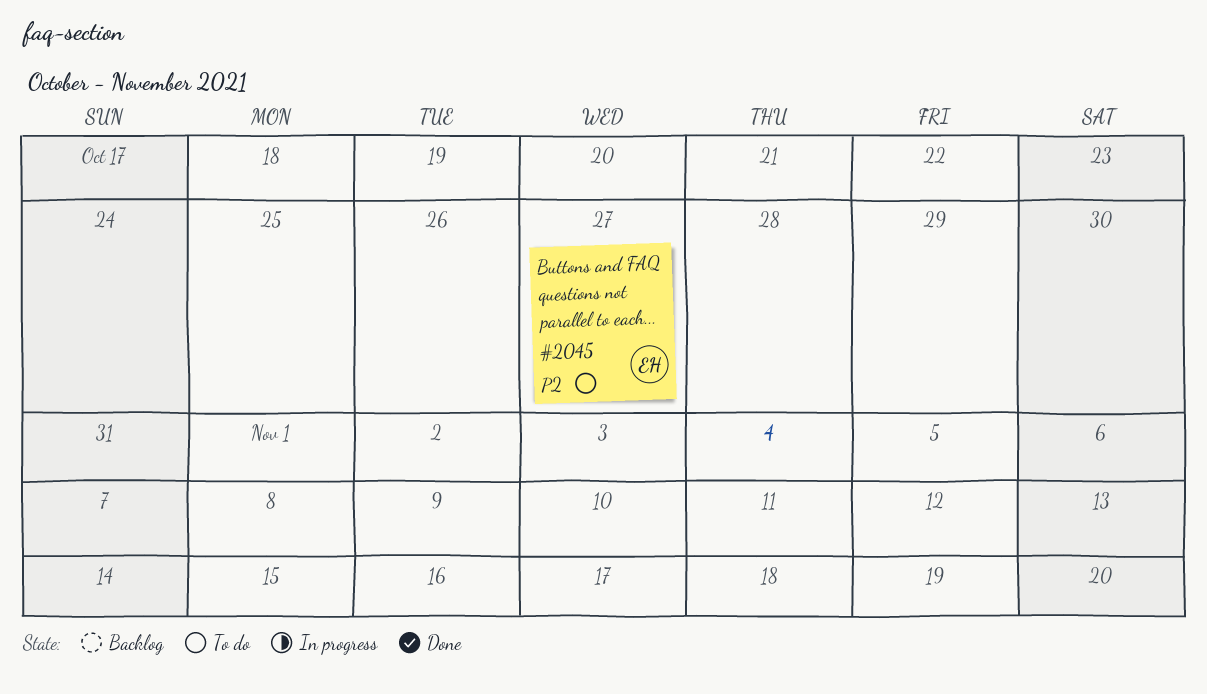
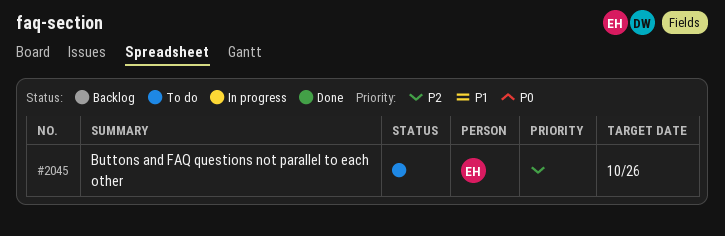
#2045, due: Oct 27 -> Oct 26

